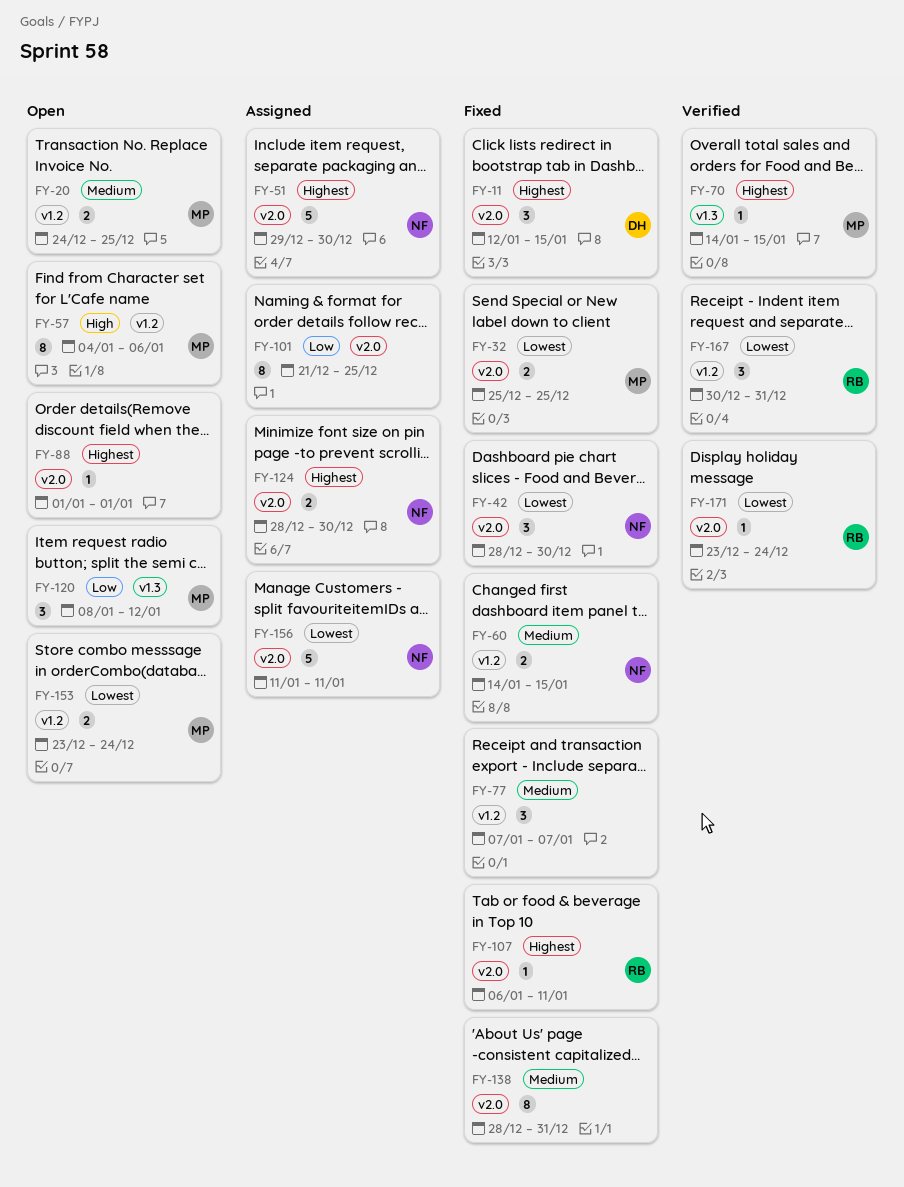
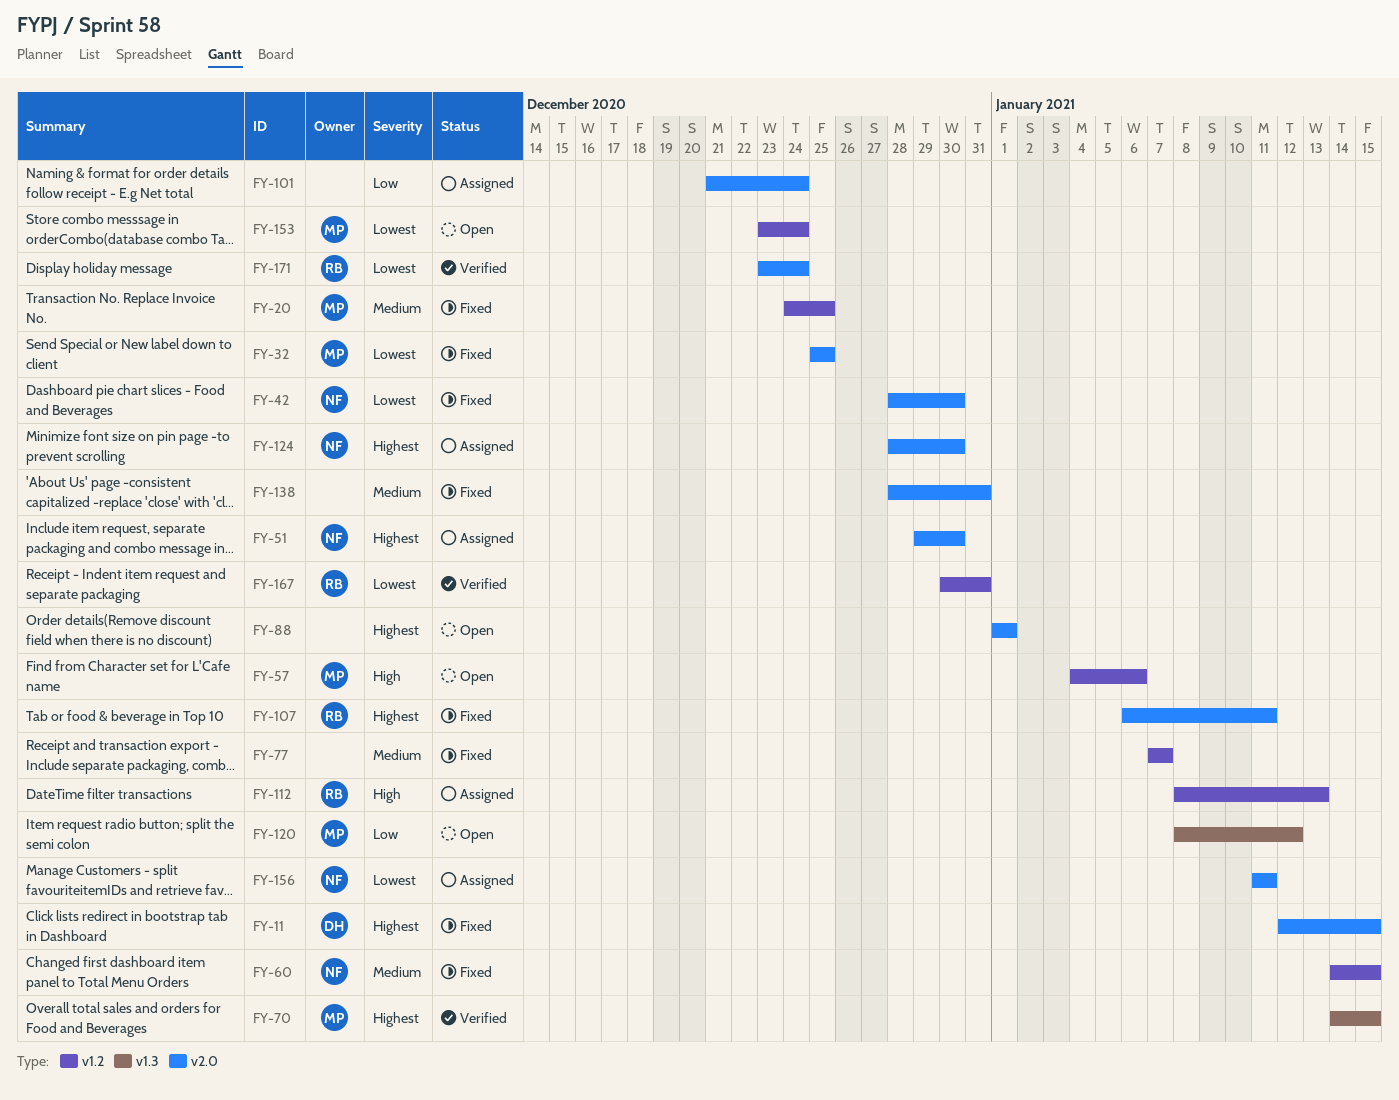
FY-20, status: Open -> Fixed
FY-101, due: Dec 25 -> Dec 24
FY-112: none -> present

